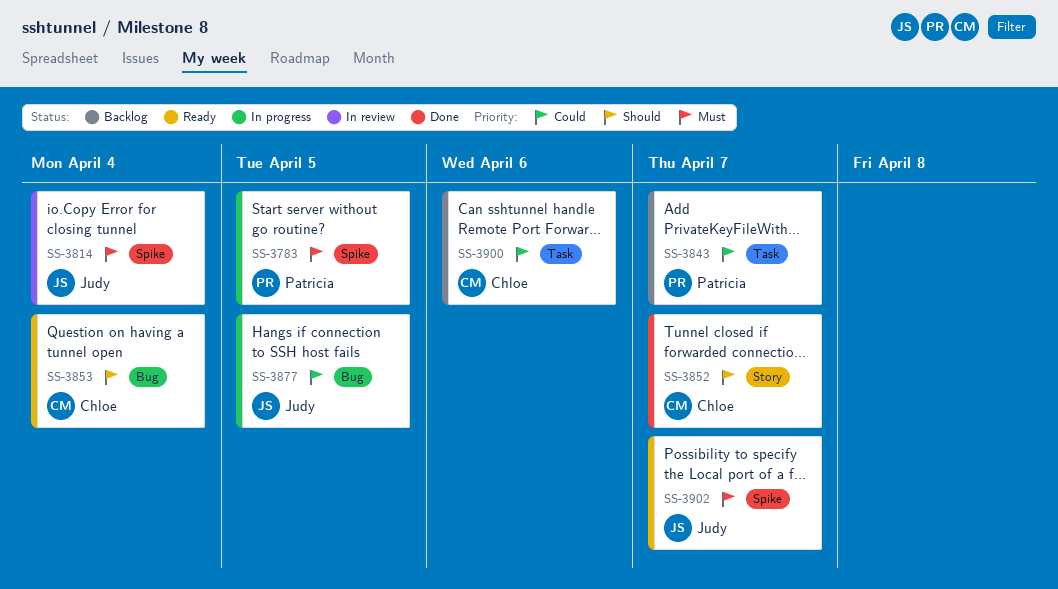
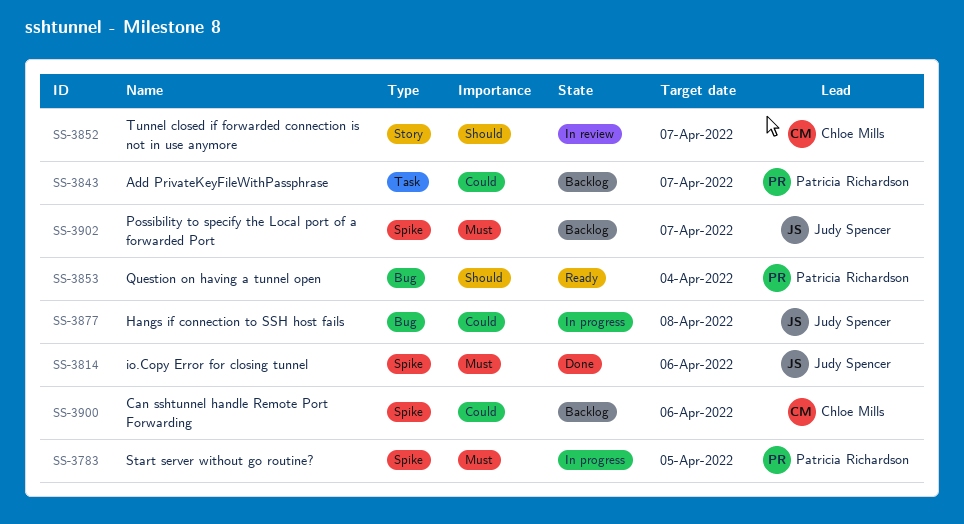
SS-3814, status: In review -> Done
SS-3814, due: Apr 4 -> Apr 6
SS-3852, status: Done -> In review
SS-3853, owner: Chloe Mills -> Patricia Richardson
SS-3877, due: Apr 5 -> Apr 8
SS-3900, label: Task -> Spike
SS-3902, status: Ready -> Backlog

